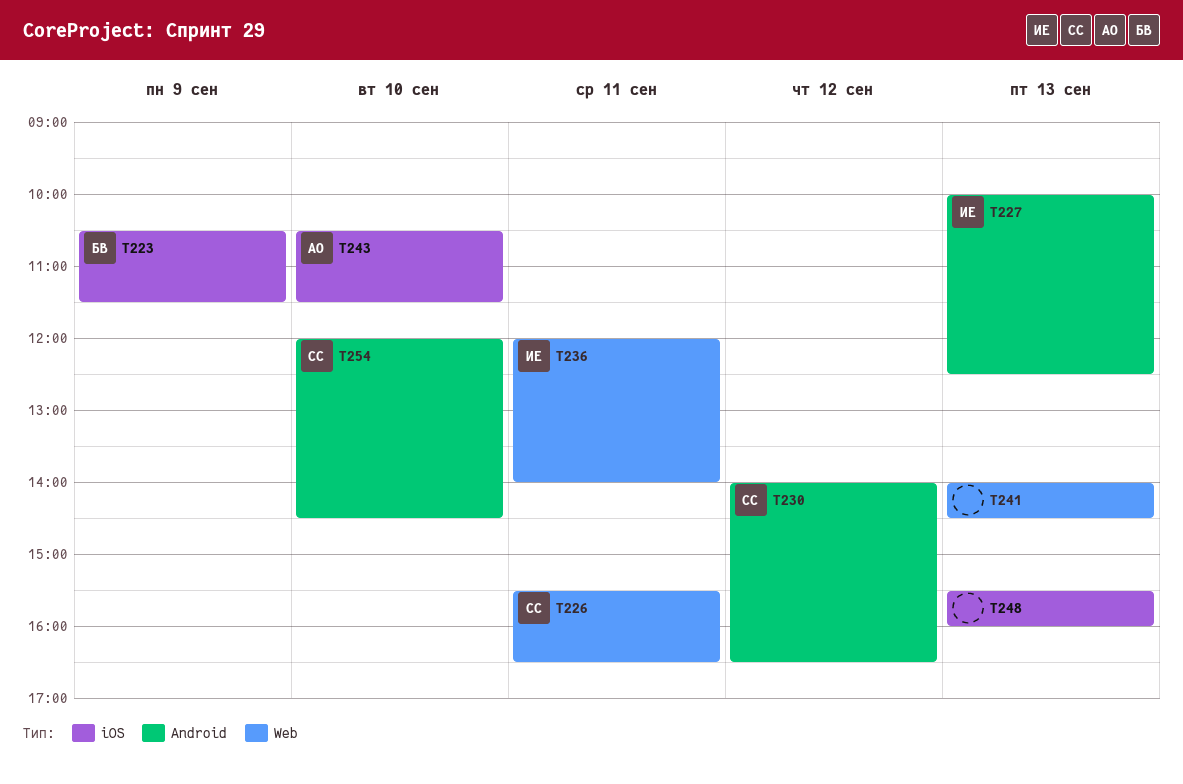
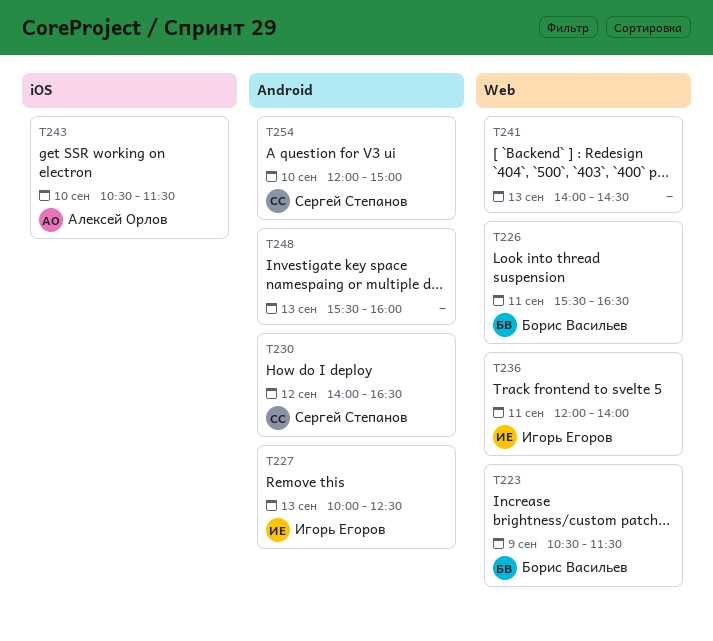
T223, label: iOS -> Web
T226, owner: Сергей Степанов -> Борис Васильев
T248, label: iOS -> Android
T254, ends: 14:30 -> 15:00

